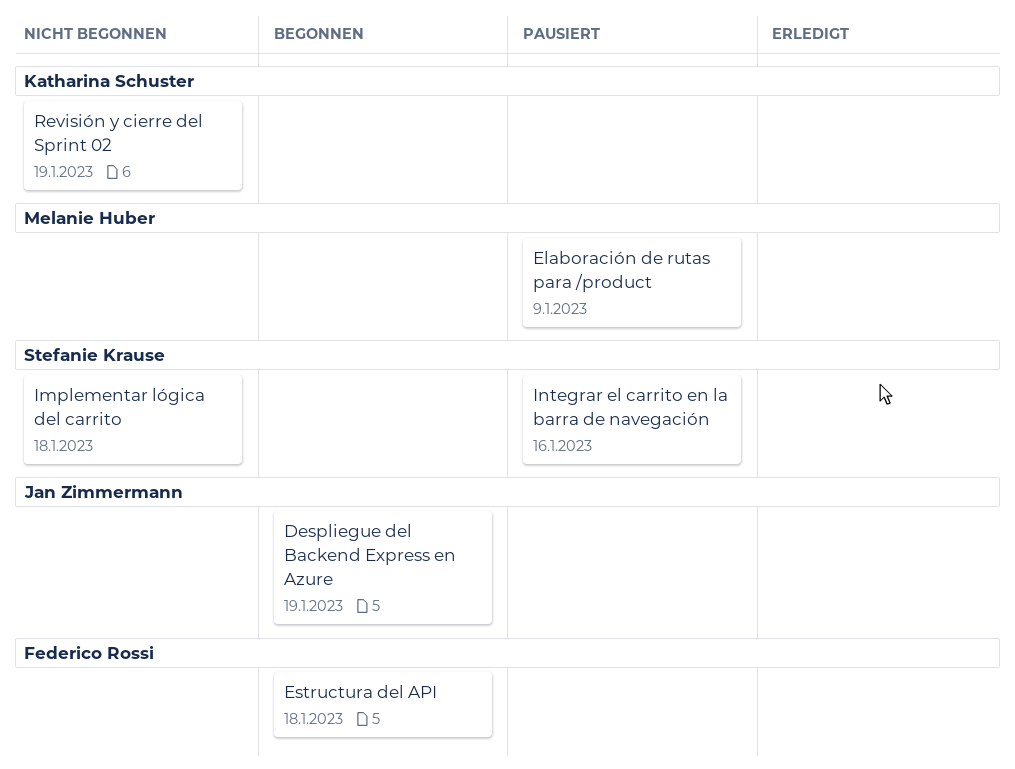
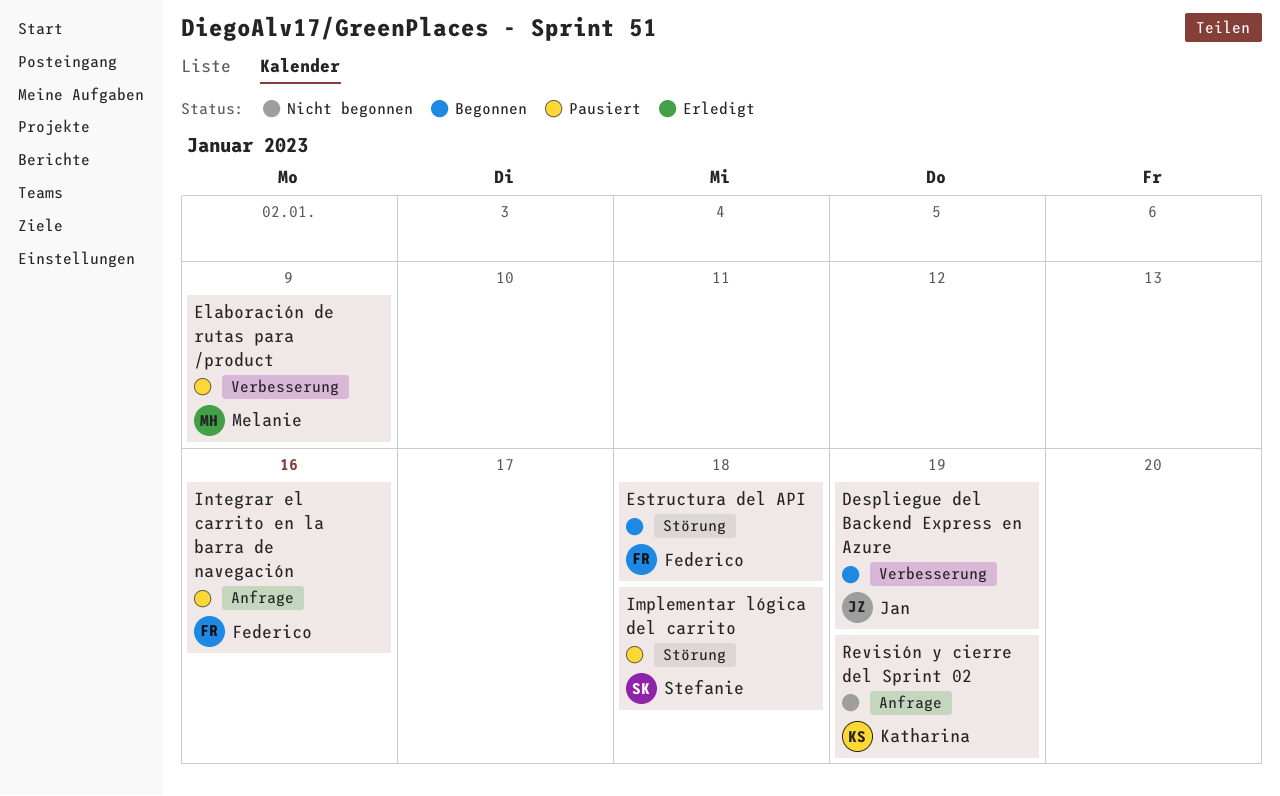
Implementar lógica del carrito, status: Nicht begonnen -> Pausiert
Integrar el carrito en la barra de navegación, owner: Stefanie Krause -> Federico Rossi

